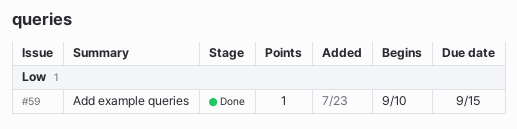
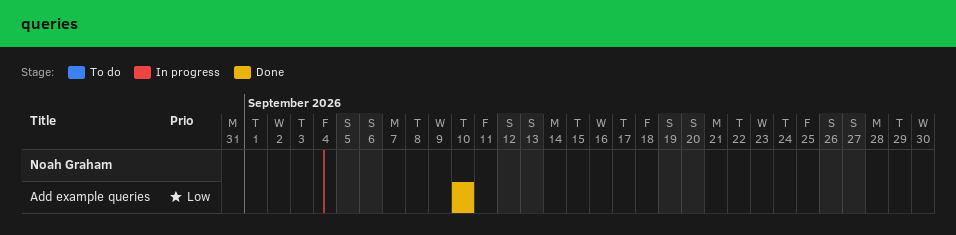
Add example queries, due: Sep 15 -> Sep 10

